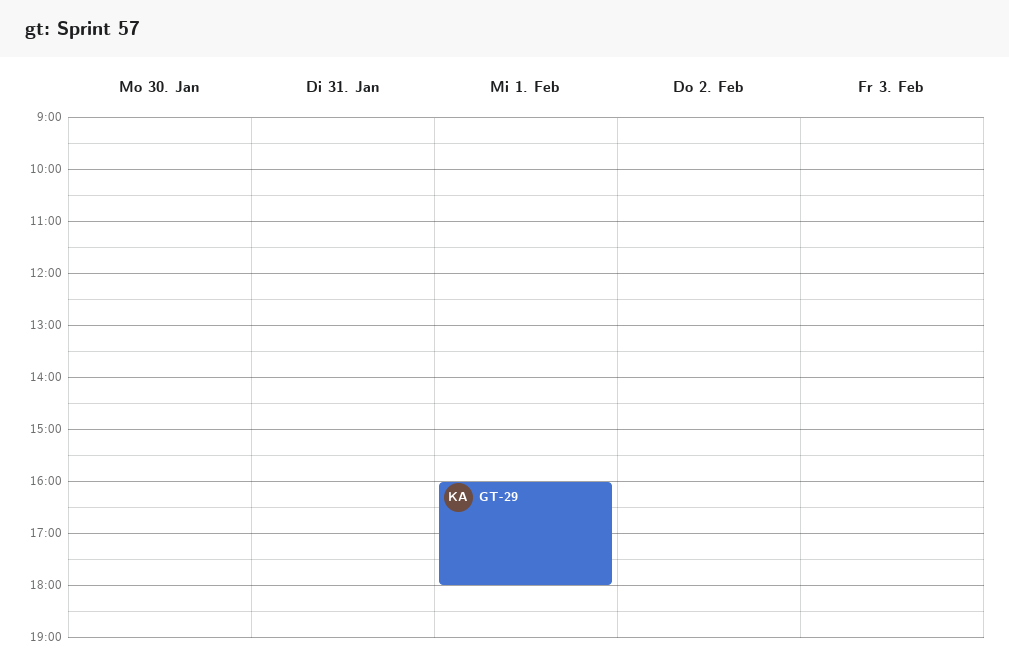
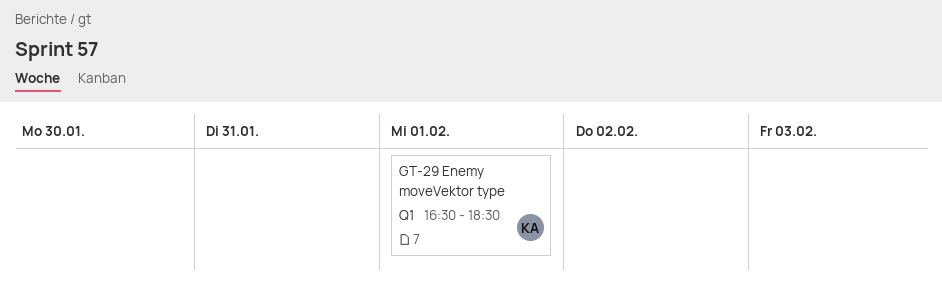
GT-29, begins: 16:00 -> 16:30
GT-29, ends: 18:00 -> 18:30

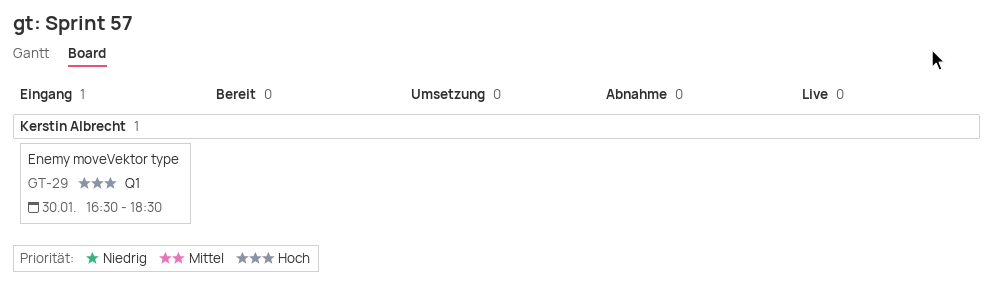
GT-29, day: Feb 1 -> Jan 30

